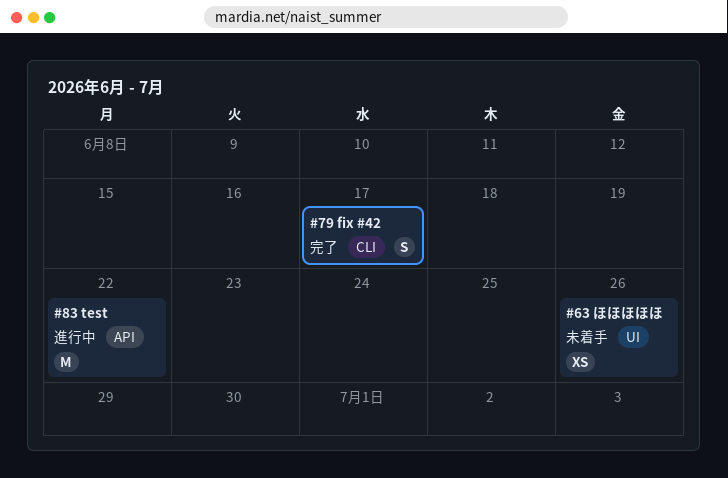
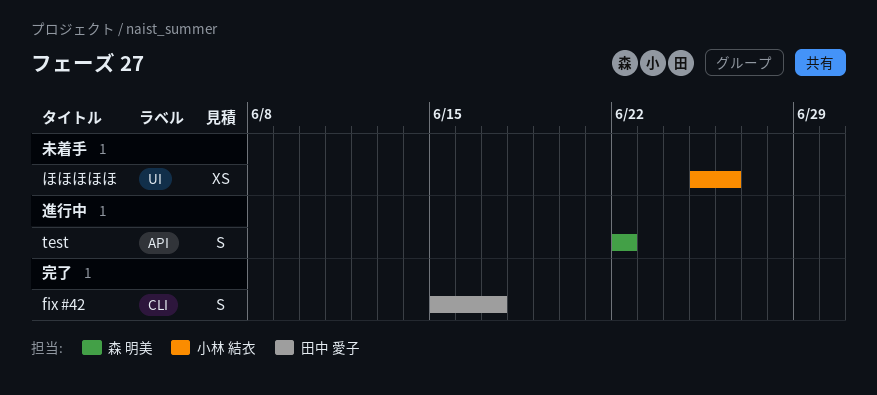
test, estimate: M -> S

